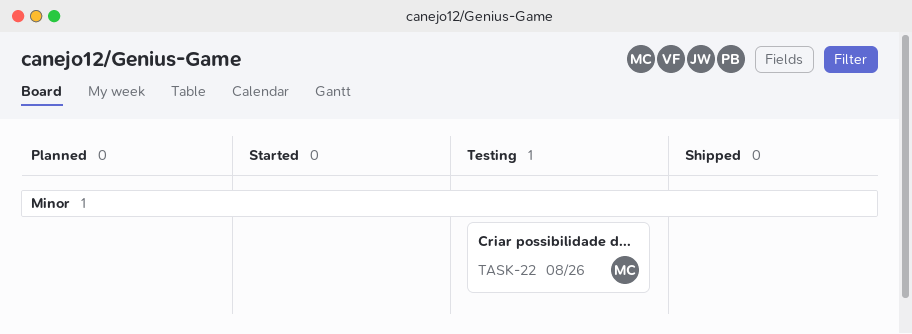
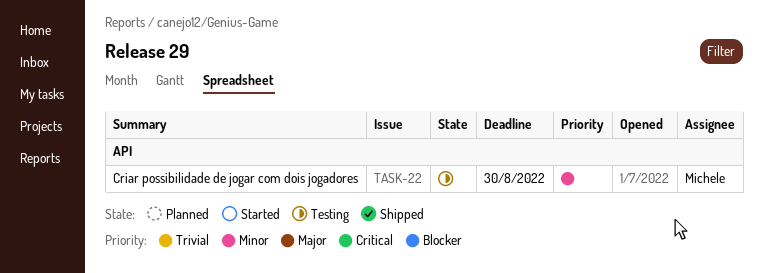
TASK-22, due: Aug 26 -> Aug 30

